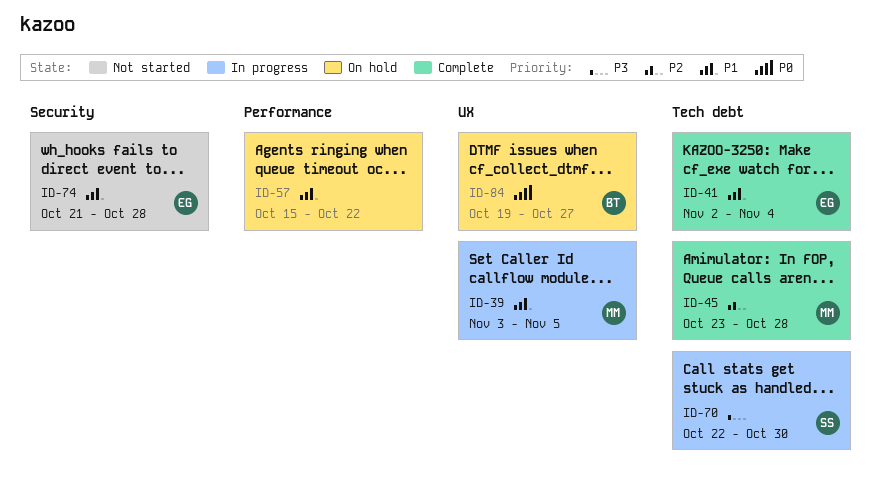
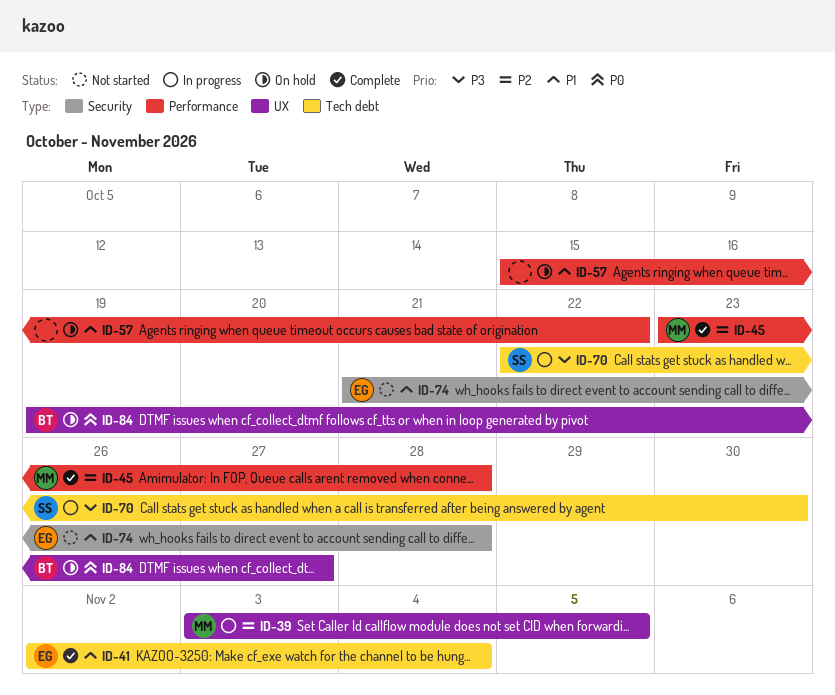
ID-39, priority: P1 -> P2
ID-45, label: Tech debt -> Performance

